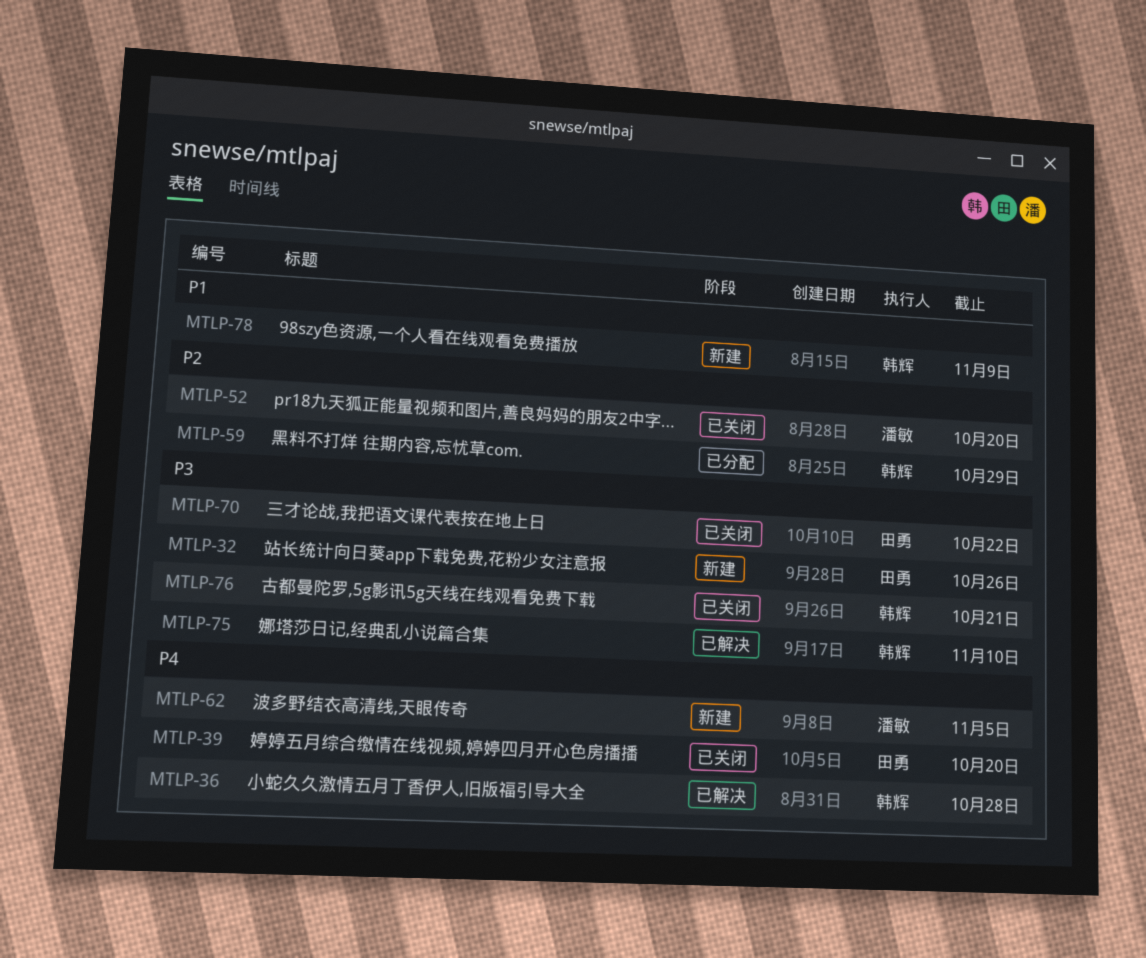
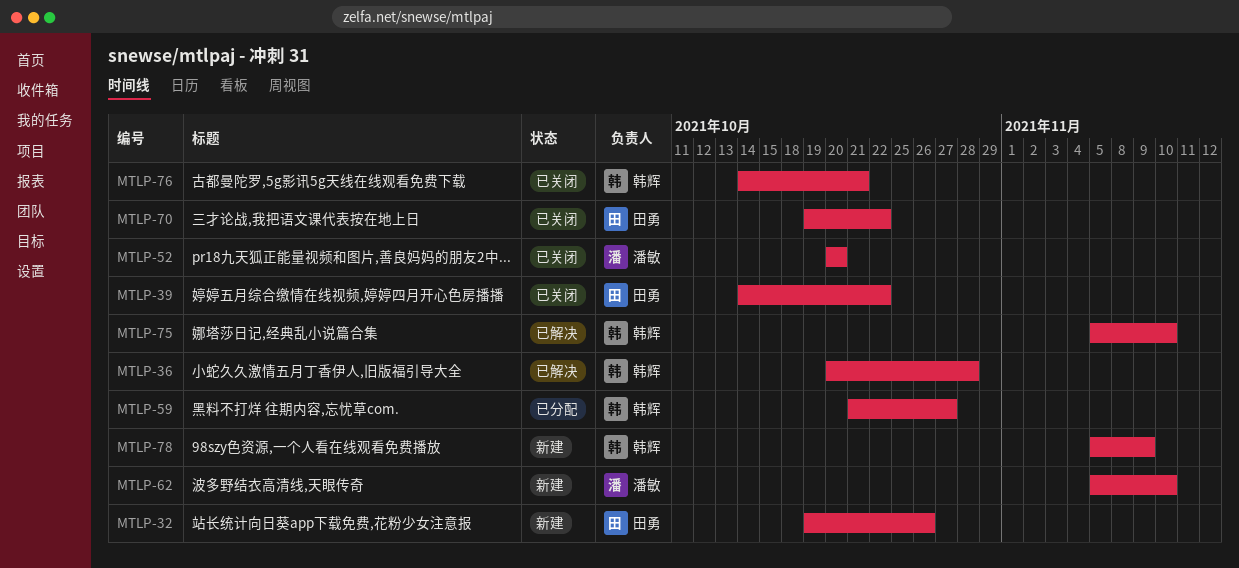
MTLP-39, due: Oct 20 -> Oct 22
MTLP-59, due: Oct 29 -> Oct 27
MTLP-62, due: Nov 5 -> Nov 10

